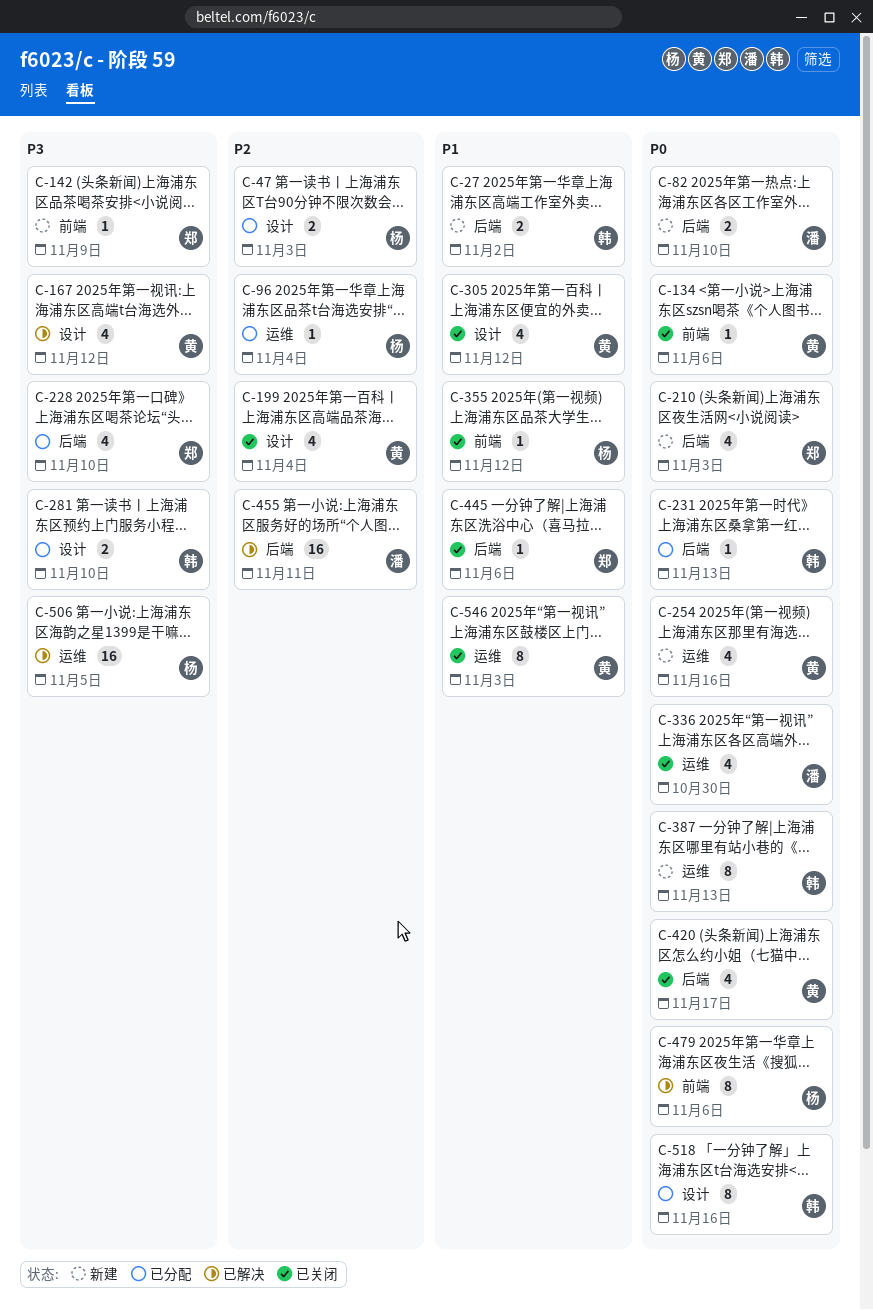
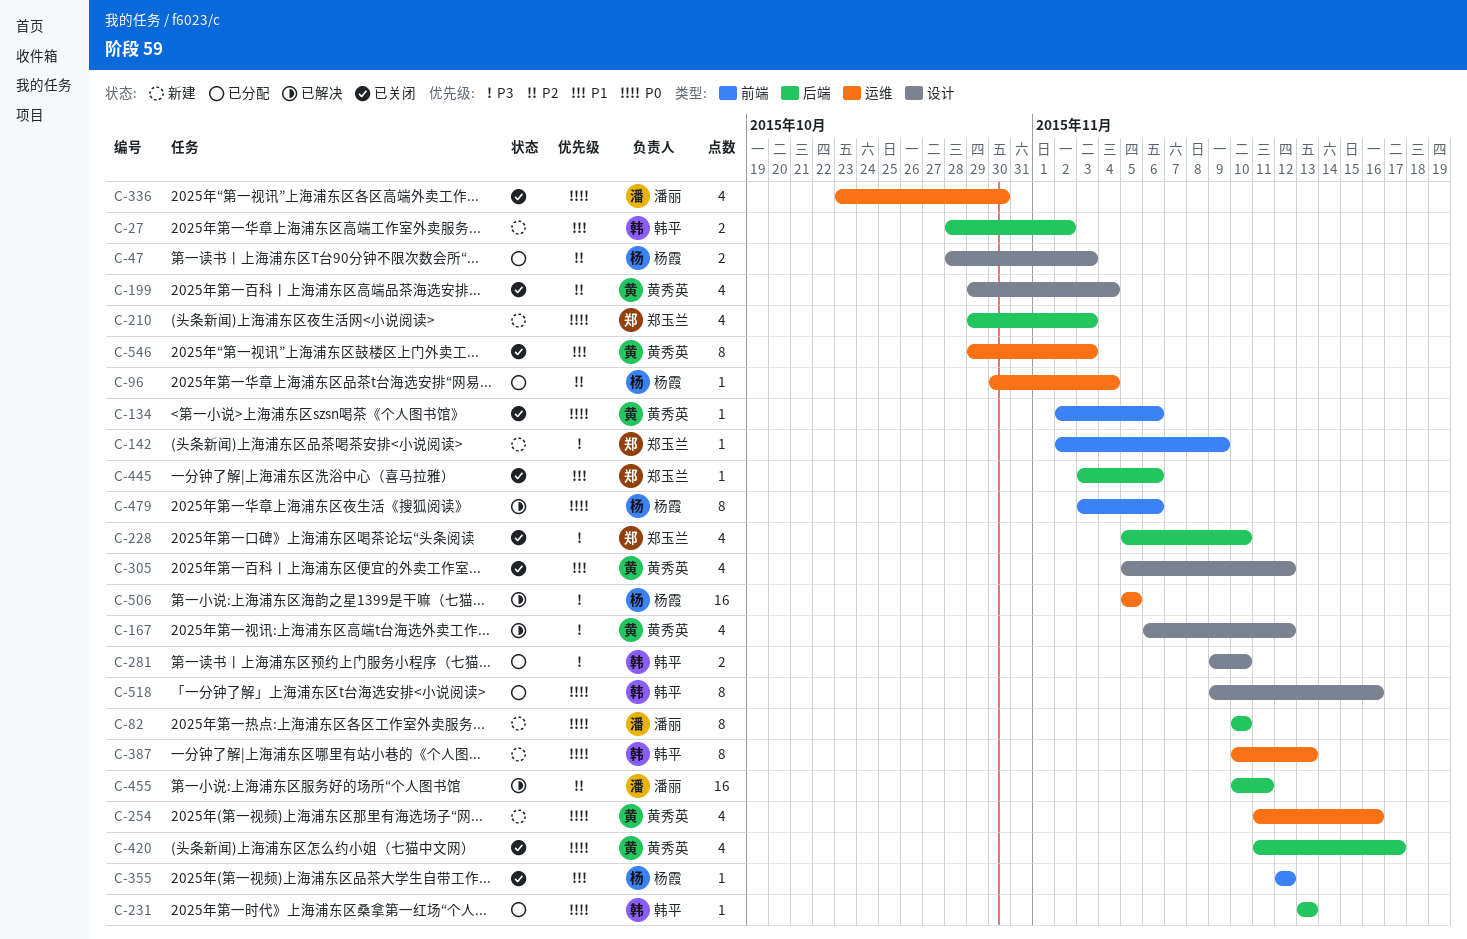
C-82, estimate: 2 -> 8
C-228, status: 已分配 -> 已关闭

